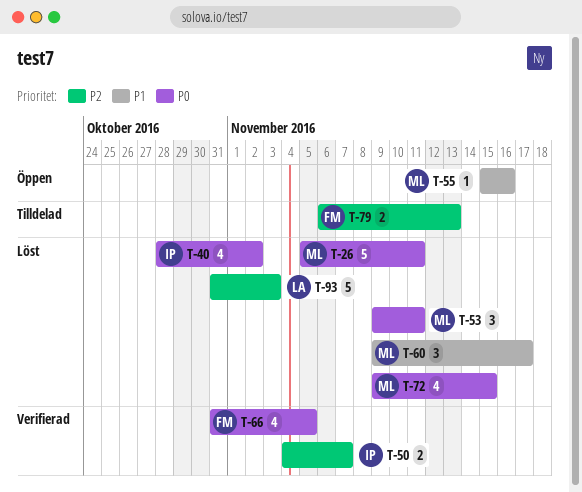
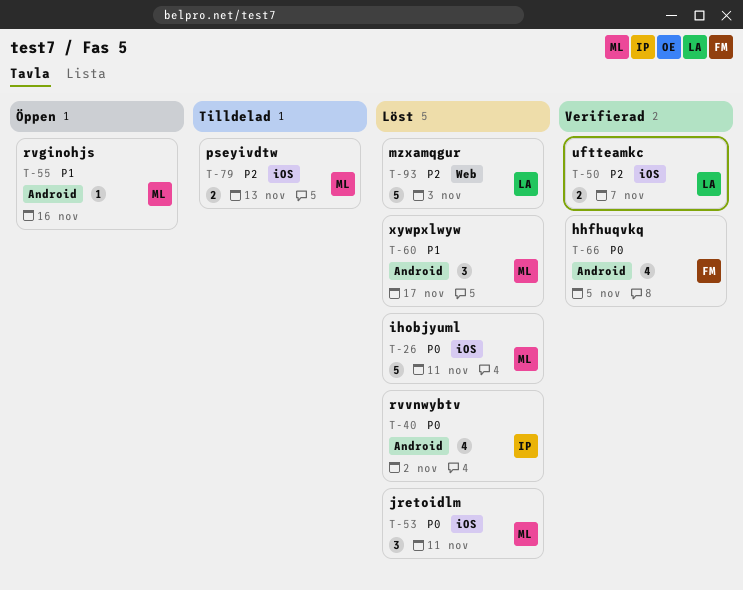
T-50, owner: IP -> LA
T-72: present -> none
T-79, owner: FM -> ML

